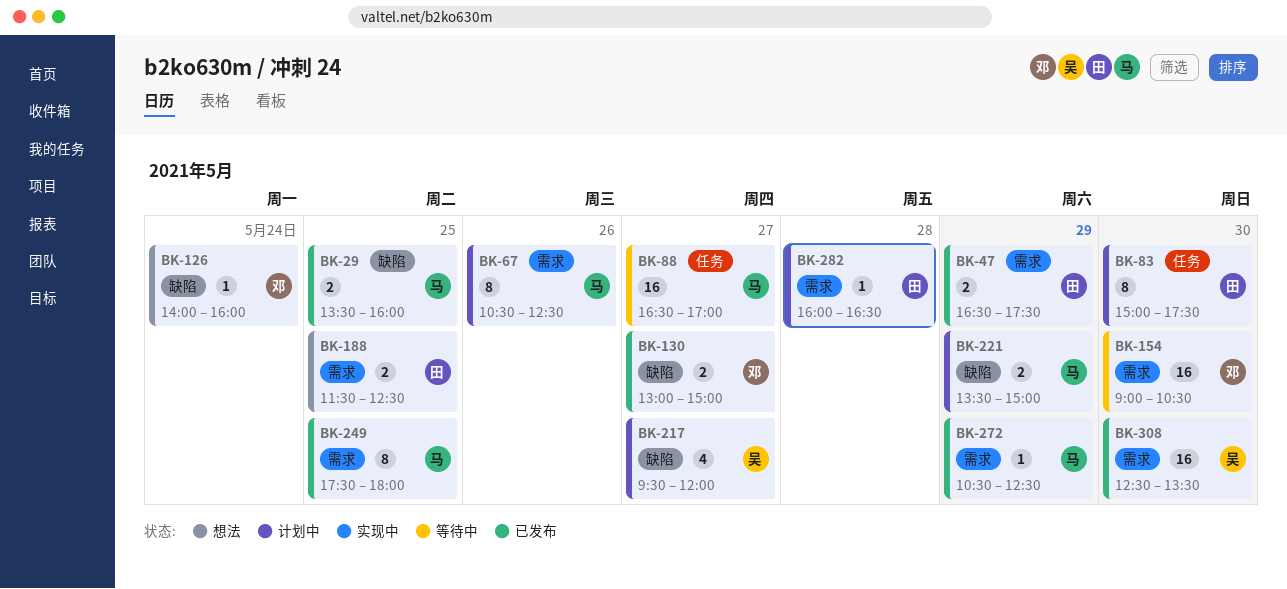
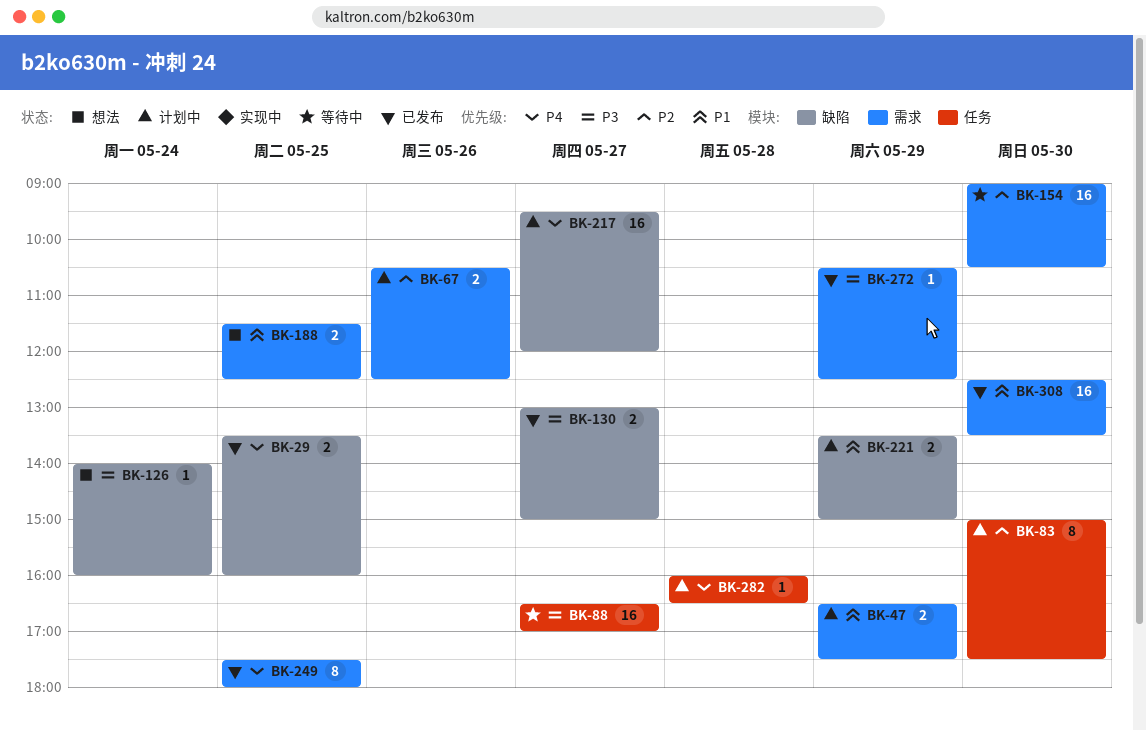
BK-47, status: 已发布 -> 计划中
BK-67, estimate: 8 -> 2
BK-217, estimate: 4 -> 16
BK-282, label: 需求 -> 任务

